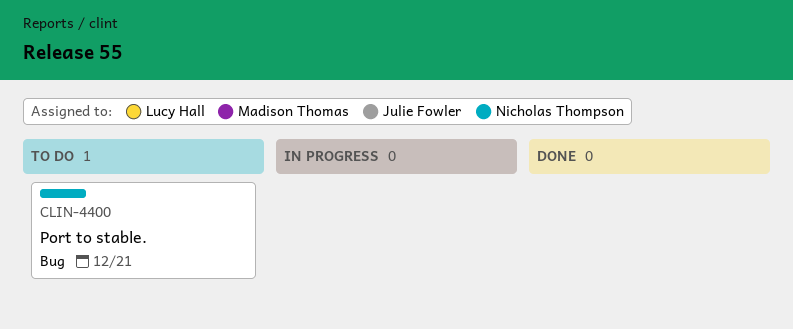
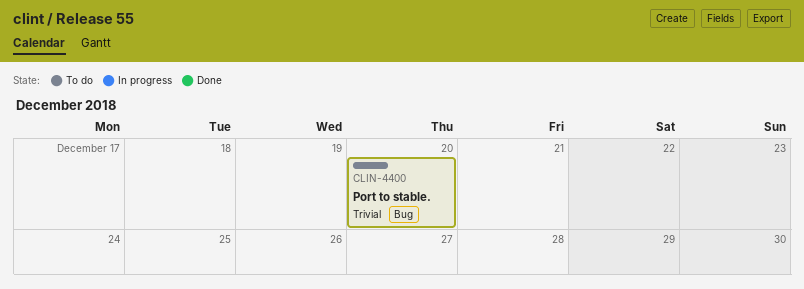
CLIN-4400, due: Dec 21 -> Dec 20

